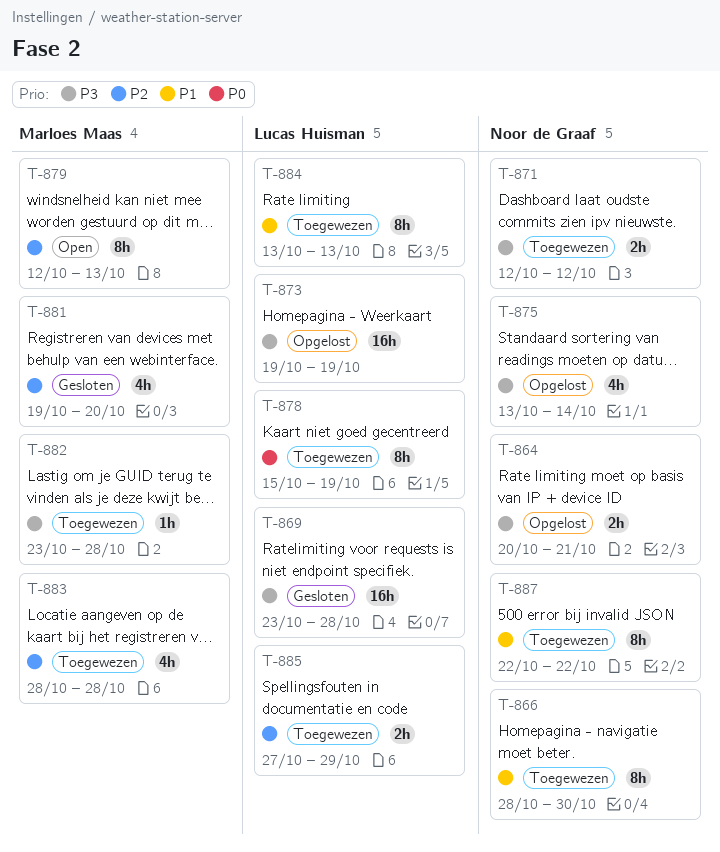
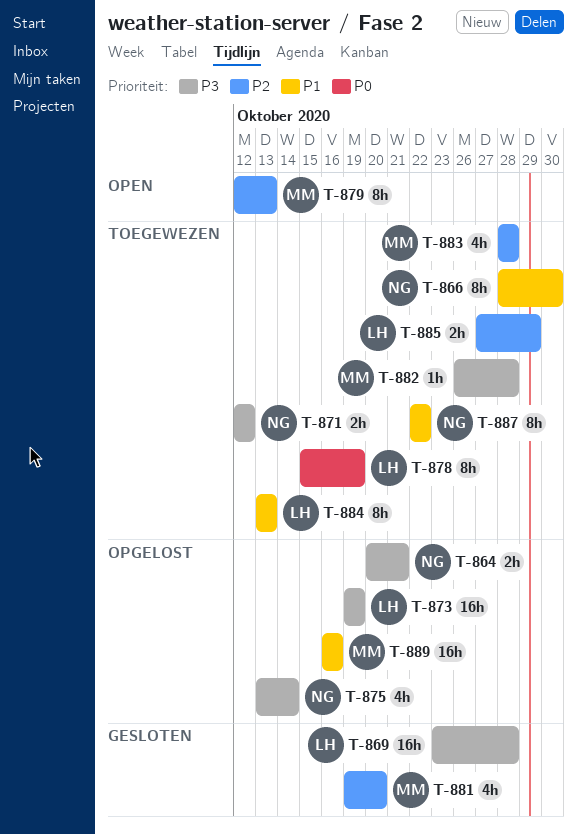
T-882, start: Oct 23 -> Oct 26
T-889: none -> present

